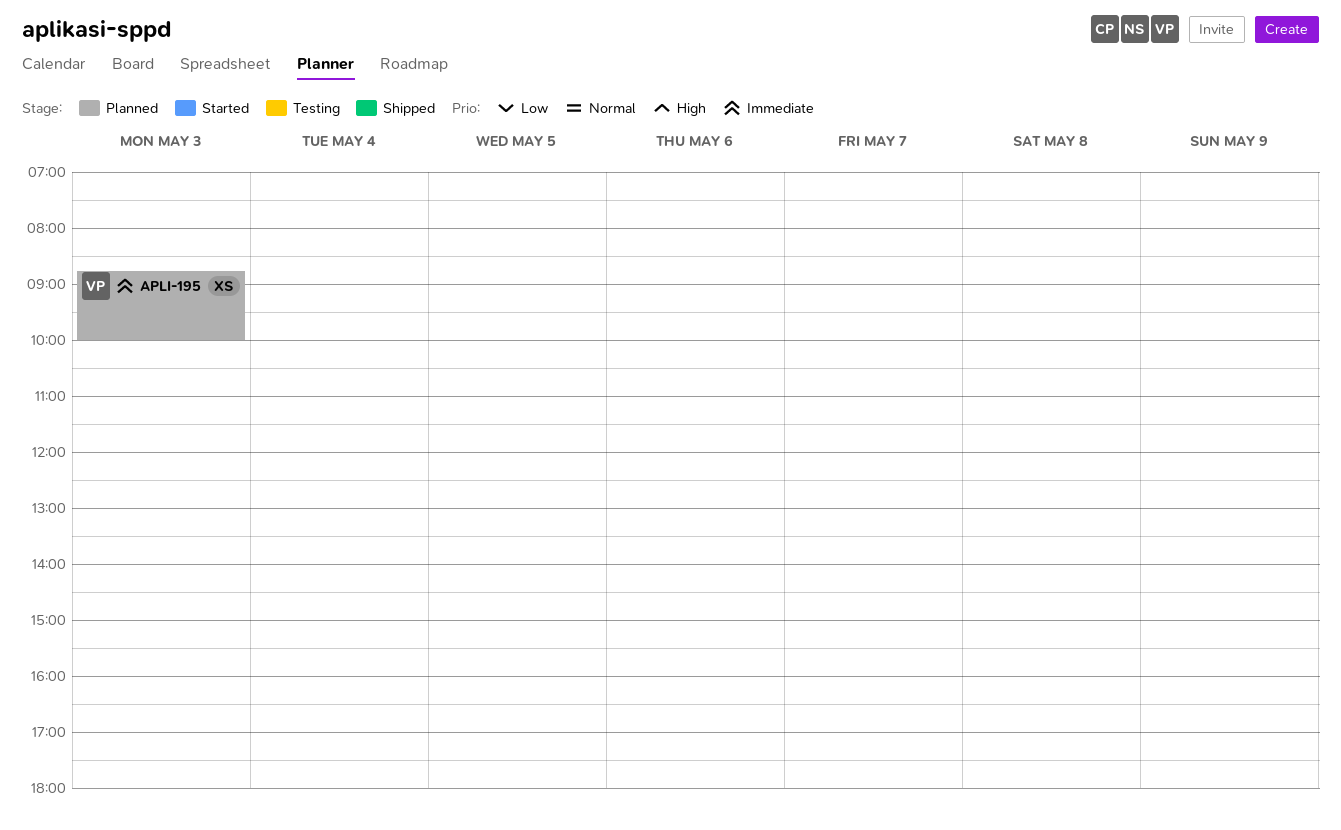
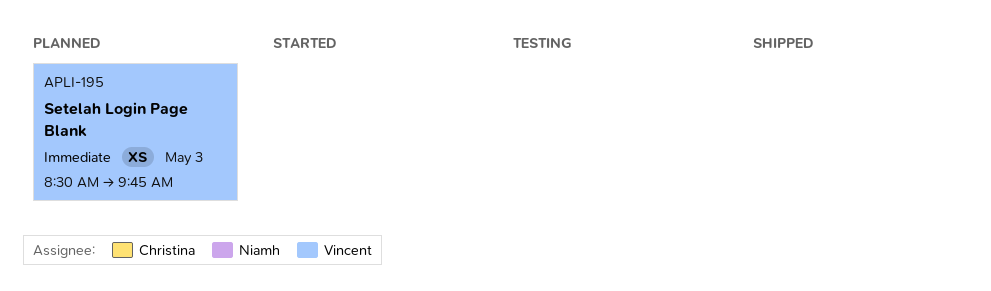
APLI-195, begins: 08:45 -> 08:30
APLI-195, ends: 10:00 -> 09:45

